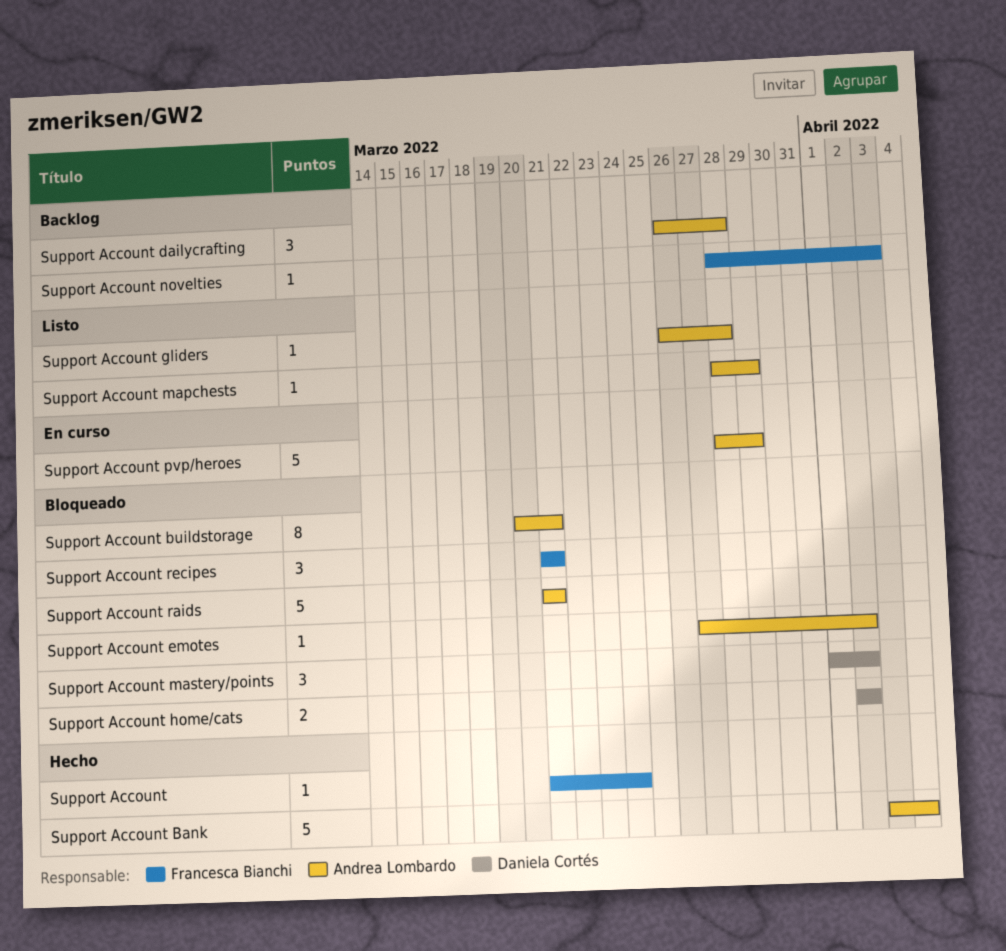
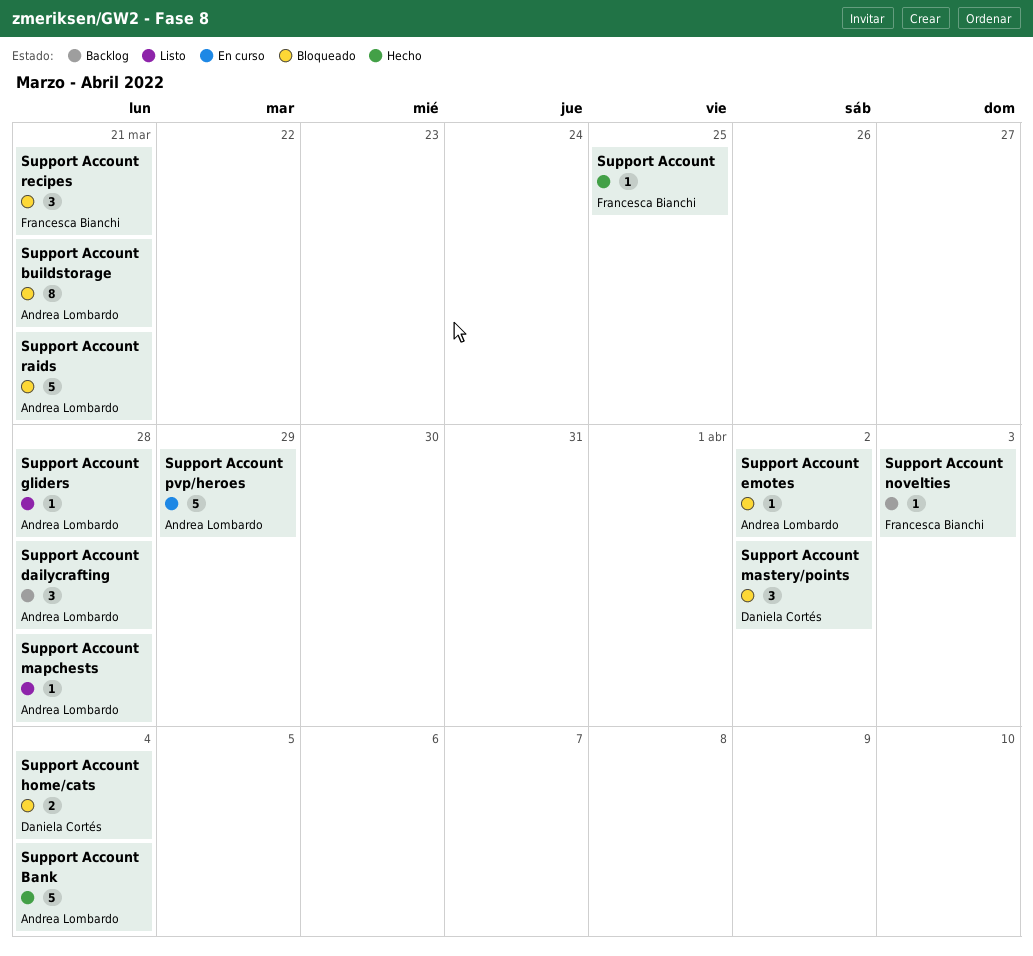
Support Account, due: Mar 24 -> Mar 25
Support Account home/cats, due: Apr 2 -> Apr 4
Support Account mapchests, due: Mar 29 -> Mar 28

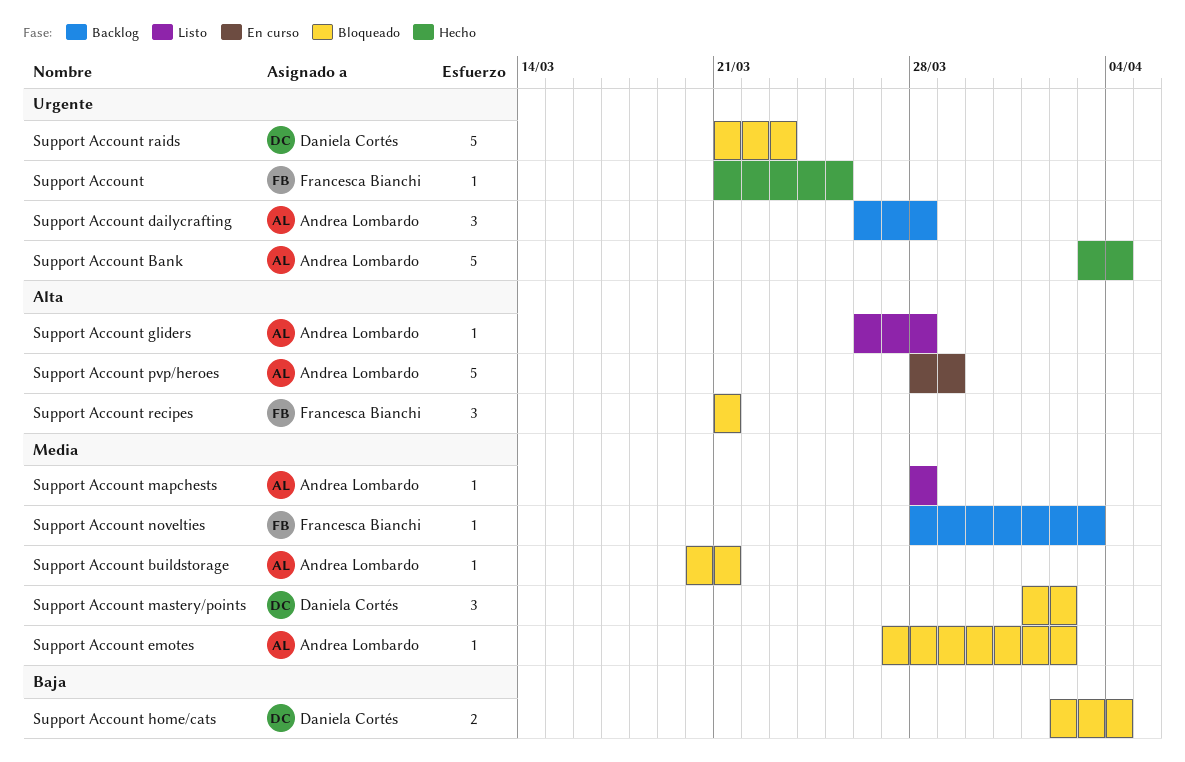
Support Account buildstorage, estimate: 8 -> 1
Support Account raids, owner: Andrea Lombardo -> Daniela Cortés
Support Account raids, due: Mar 21 -> Mar 23

